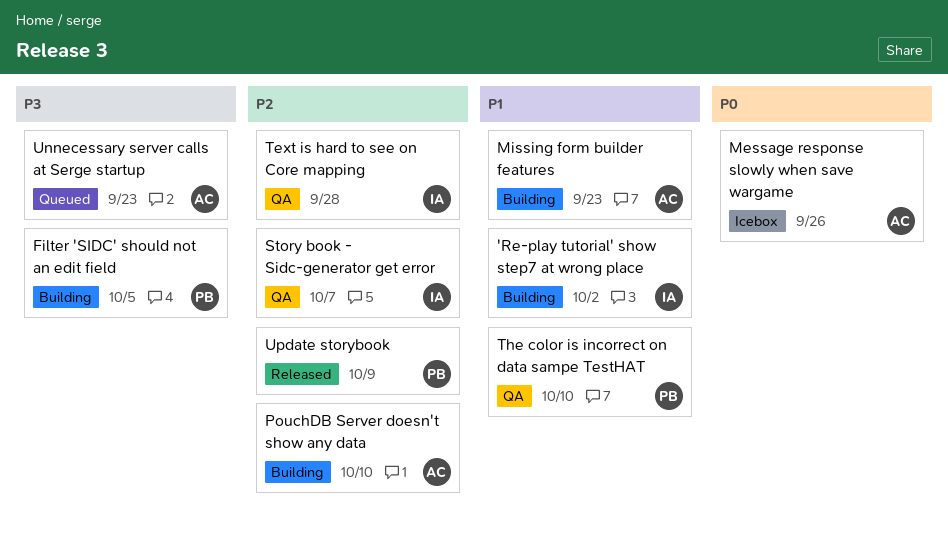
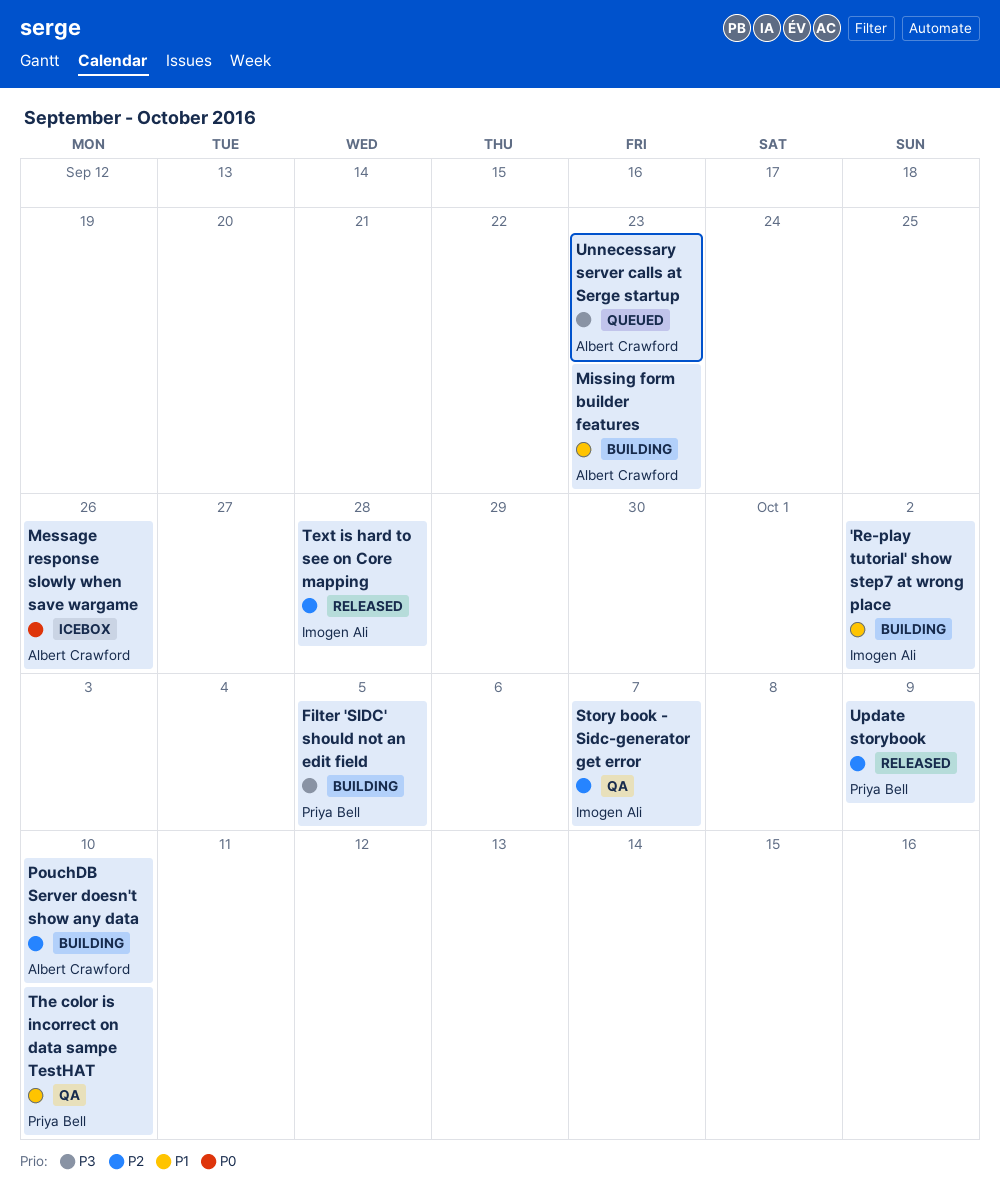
Text is hard to see on Core mapping, status: QA -> Released

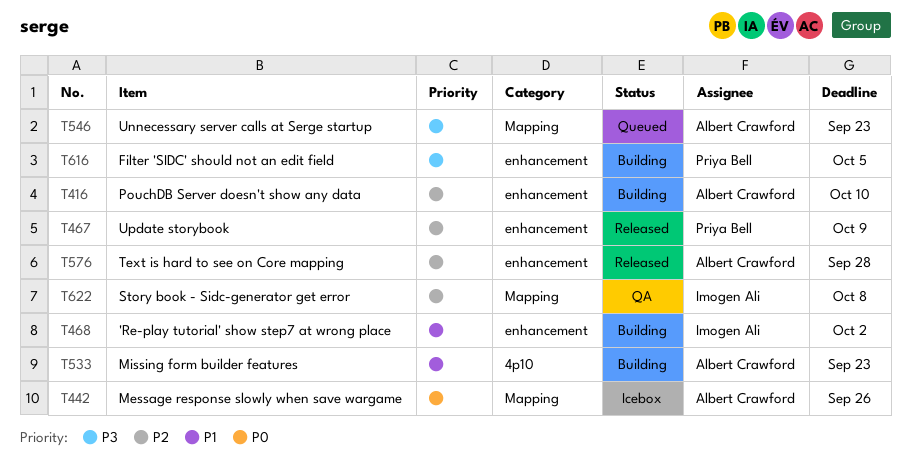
Story book - Sidc-generator get error, due: Oct 7 -> Oct 8
Text is hard to see on Core mapping, owner: Imogen Ali -> Albert Crawford
The color is incorrect on data sampe TestHAT: present -> none

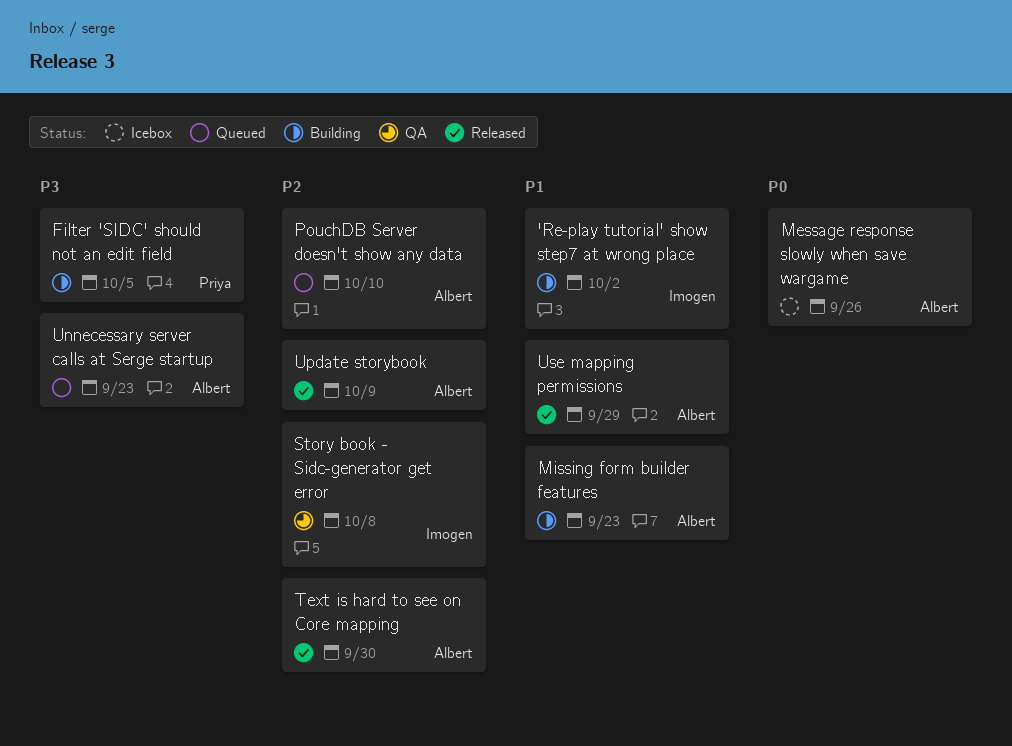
PouchDB Server doesn't show any data, status: Building -> Queued
Text is hard to see on Core mapping, due: Sep 28 -> Sep 30
Update storybook, owner: Priya Bell -> Albert Crawford
Use mapping permissions: none -> present

